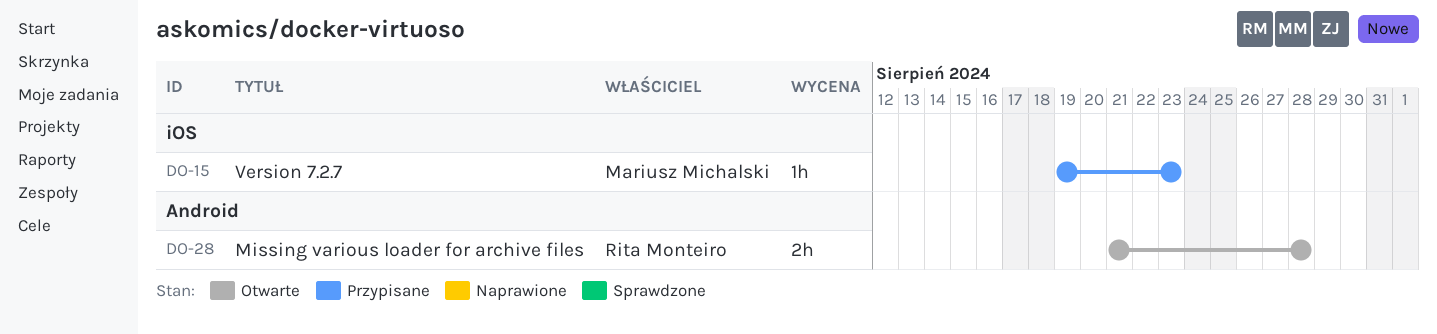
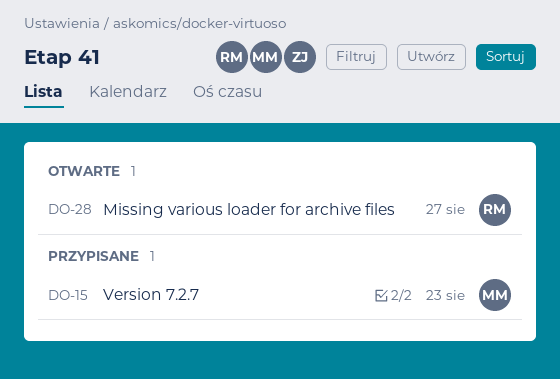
DO-28, due: Aug 28 -> Aug 27

